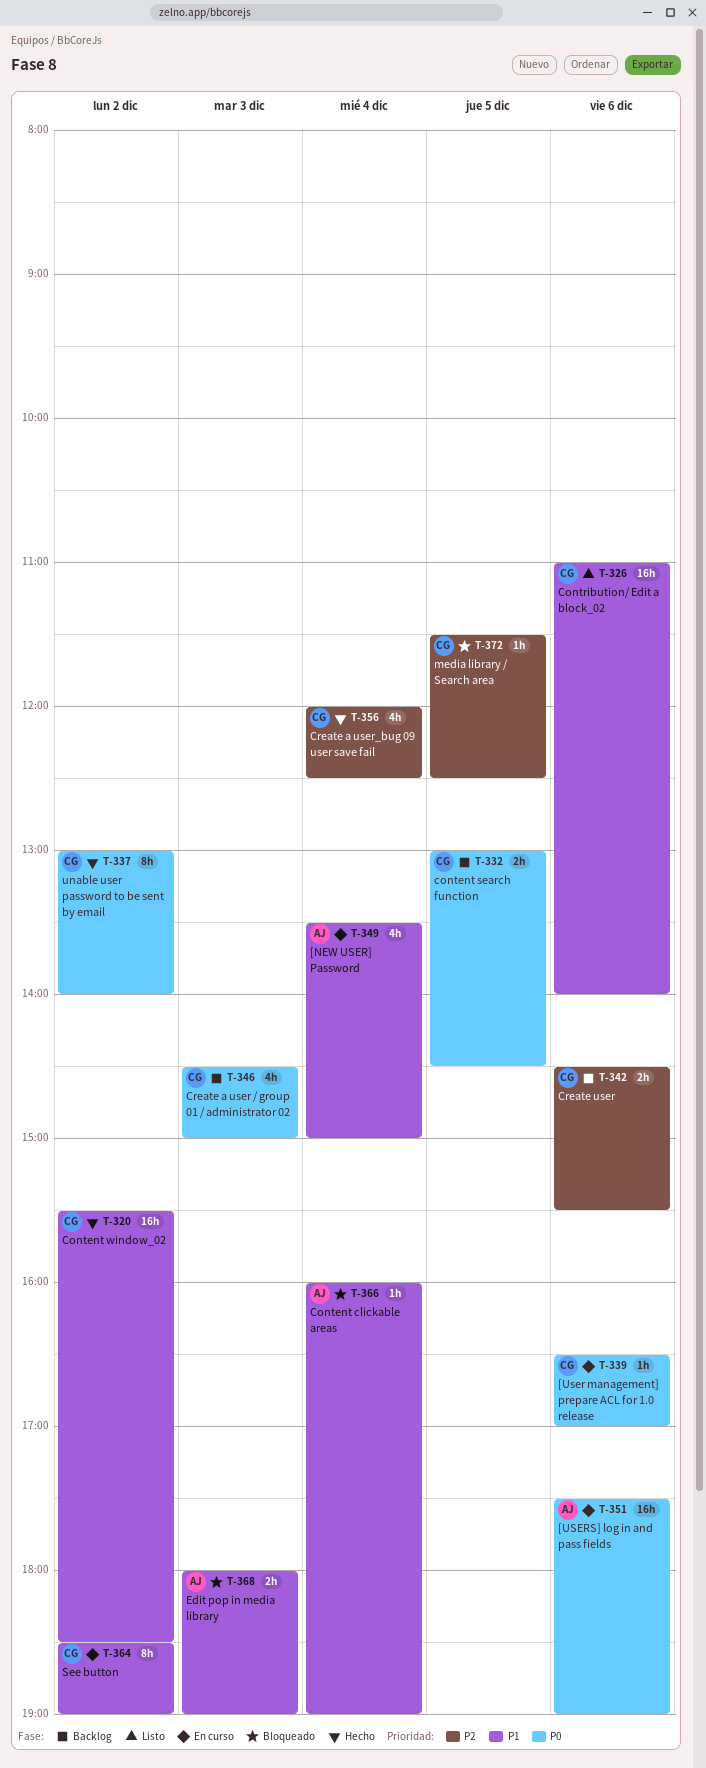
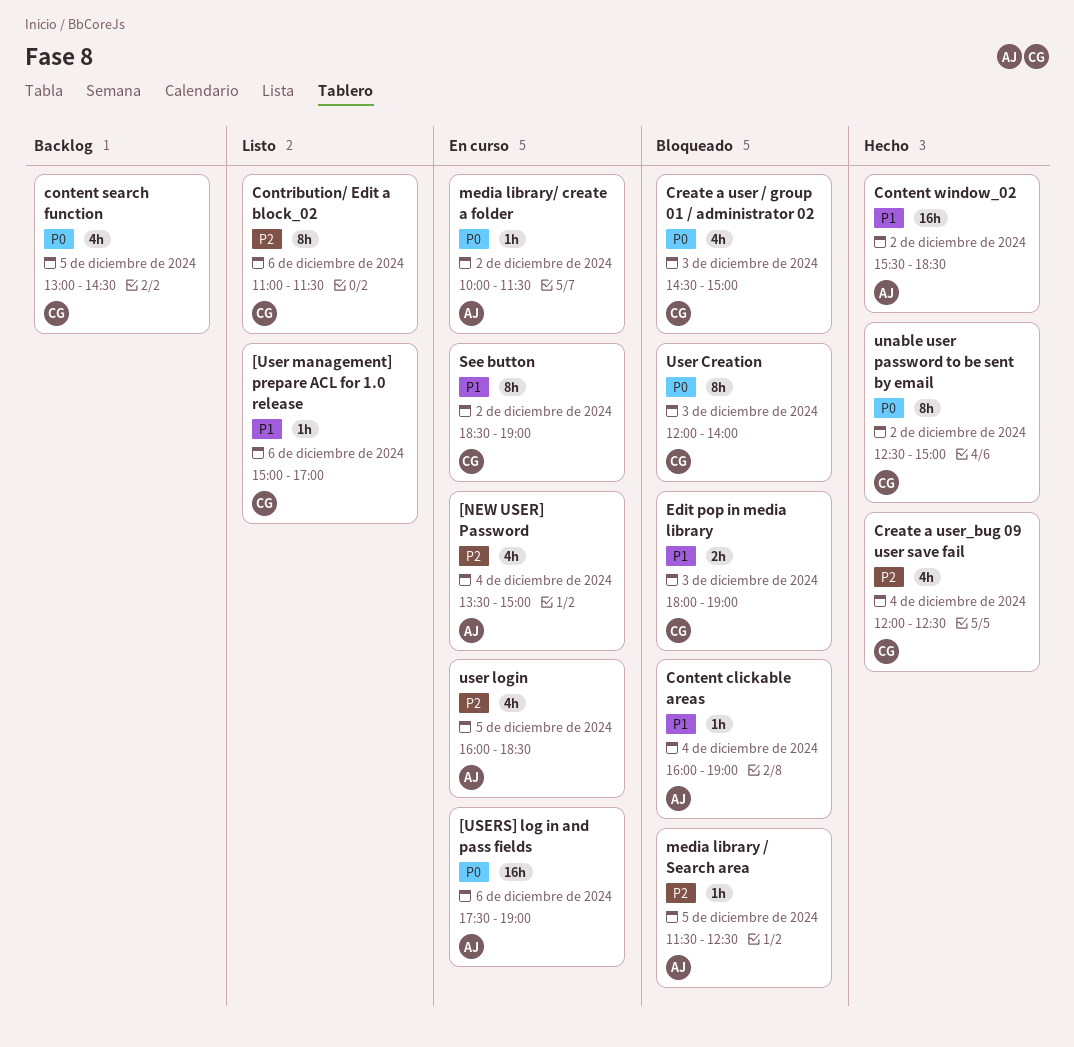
[NEW USER] Password, priority: P1 -> P2
[User management] prepare ACL for 1.0 release, status: En curso -> Listo
[User management] prepare ACL for 1.0 release, priority: P0 -> P1
[User management] prepare ACL for 1.0 release, begins: 16:30 -> 15:00
content search function, estimate: 2h -> 4h
Content window_02, owner: CG -> AJ
Contribution/ Edit a block_02, priority: P1 -> P2
Contribution/ Edit a block_02, estimate: 16h -> 8h
Contribution/ Edit a block_02, ends: 14:00 -> 11:30
Create a user / group 01 / administrator 02, status: Backlog -> Bloqueado
Create user: present -> none
Edit pop in media library, owner: AJ -> CG
media library / Search area, owner: CG -> AJ
media library/ create a folder: none -> present
unable user password to be sent by email, begins: 13:00 -> 12:30
unable user password to be sent by email, ends: 14:00 -> 15:00
User Creation: none -> present
user login: none -> present

